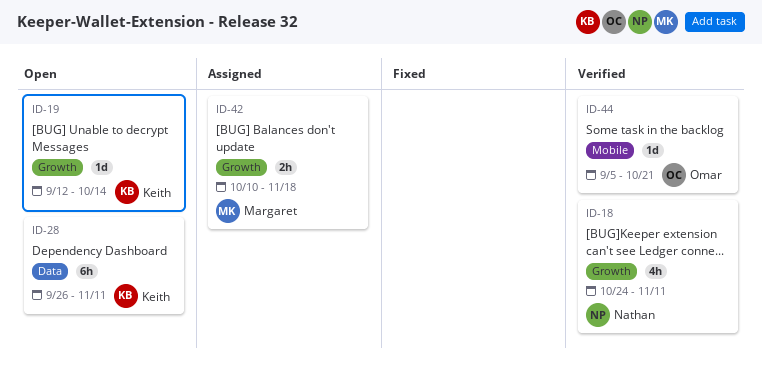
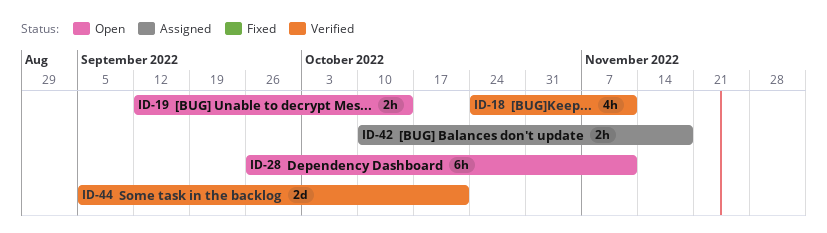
ID-19, estimate: 1d -> 2h
ID-44, estimate: 1d -> 2d

